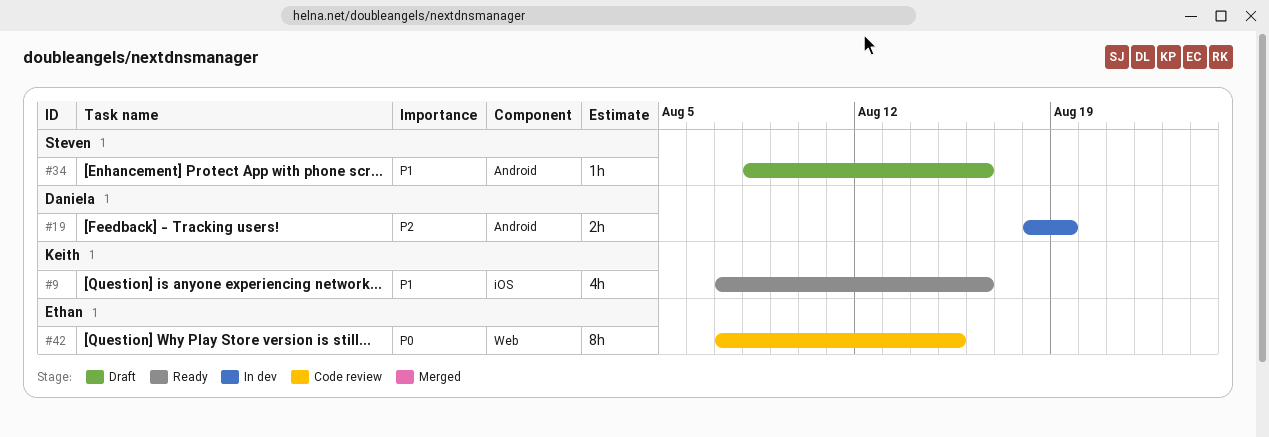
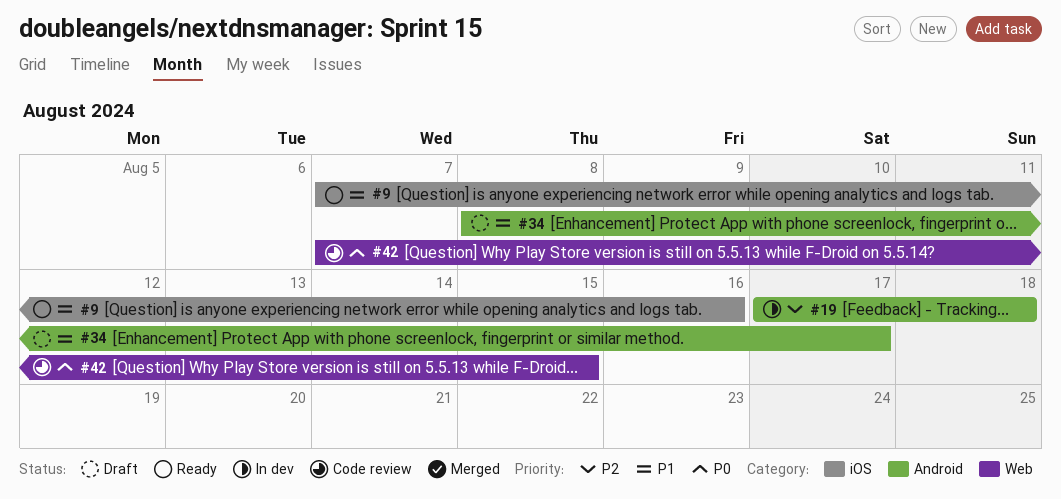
#19, start: Aug 18 -> Aug 17
#19, due: Aug 19 -> Aug 18
#34, due: Aug 16 -> Aug 17

